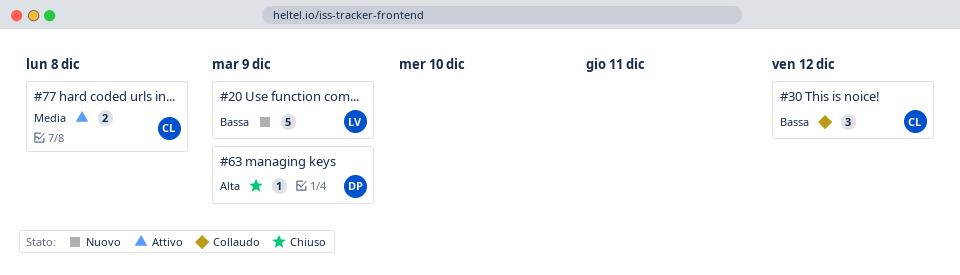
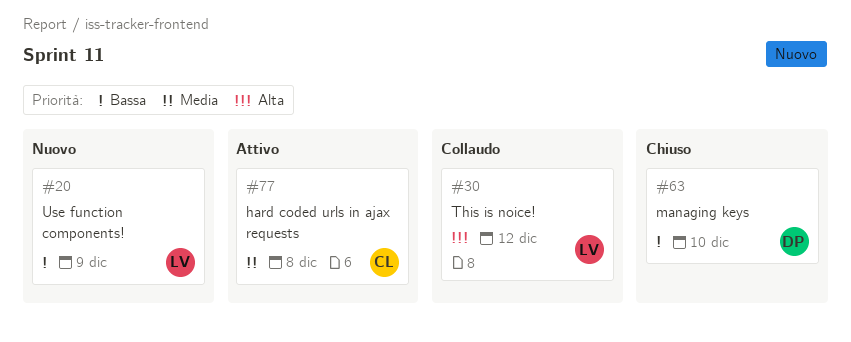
#30, owner: CL -> LV
#30, priority: Bassa -> Alta
#63, priority: Alta -> Bassa
#63, due: Dec 9 -> Dec 10

